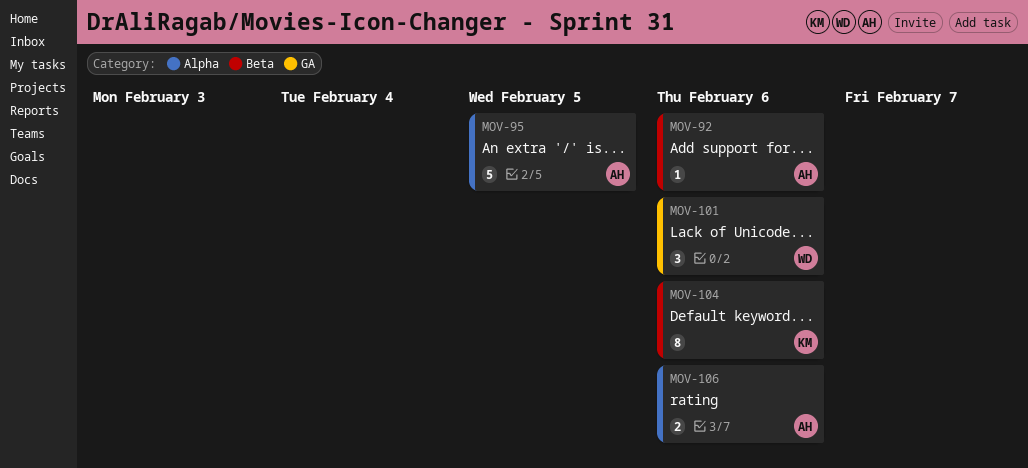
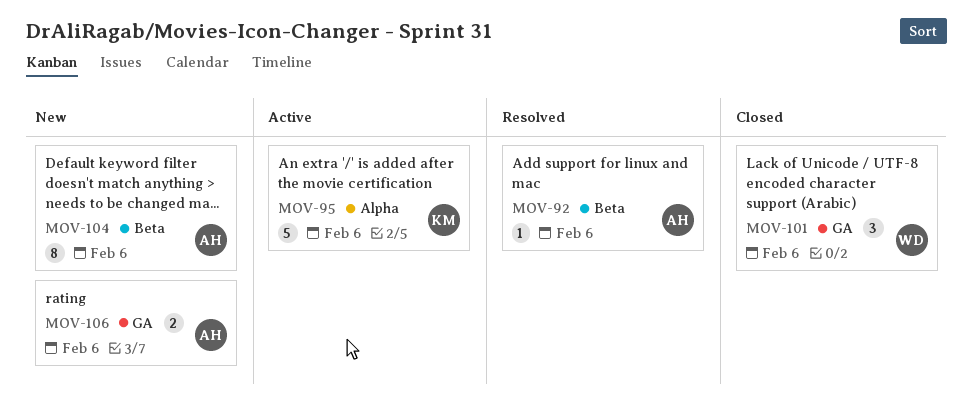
MOV-95, owner: AH -> KM
MOV-95, due: Feb 5 -> Feb 6
MOV-104, owner: KM -> AH
MOV-106, label: Alpha -> GA

